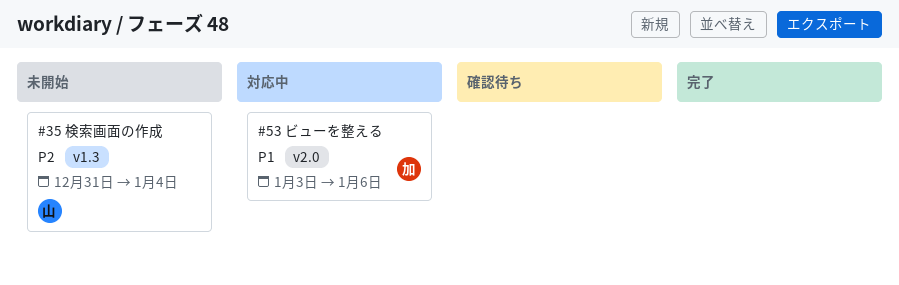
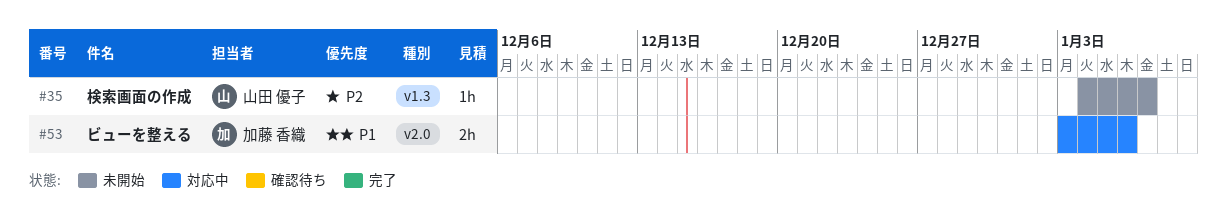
#35, start: Dec 31 -> Jan 4
#35, due: Jan 4 -> Jan 7

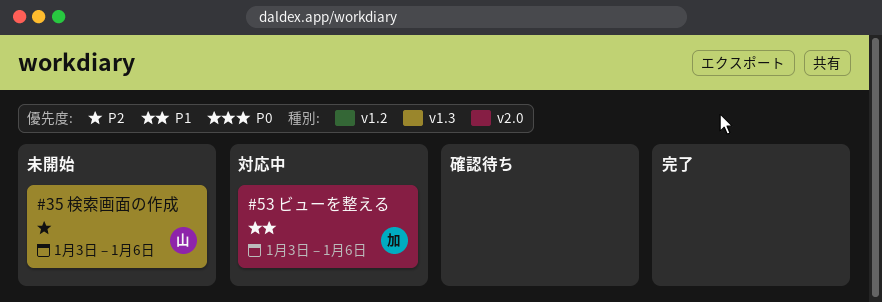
#35, start: Jan 4 -> Jan 3
#35, due: Jan 7 -> Jan 6

